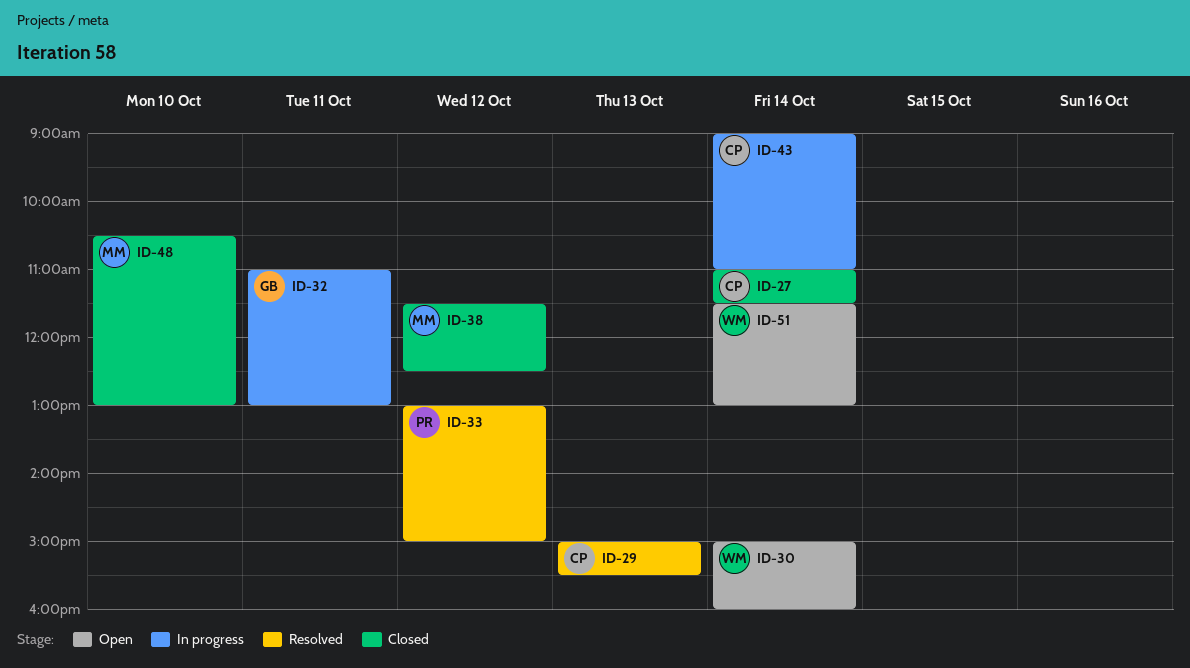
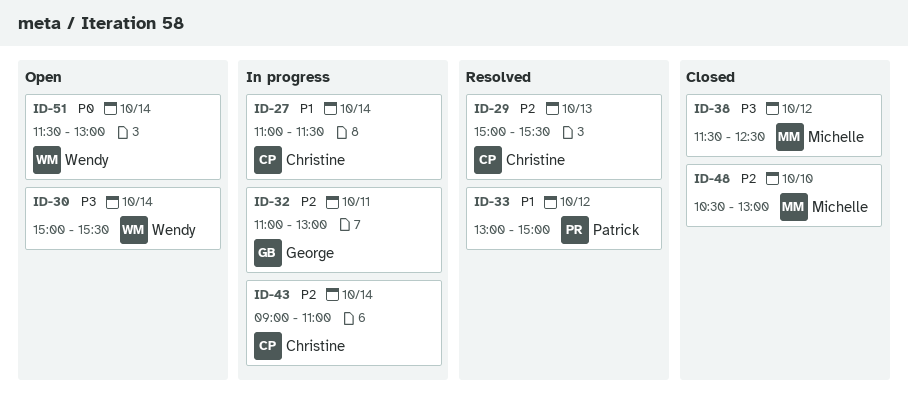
ID-27, status: Closed -> In progress
ID-30, ends: 16:00 -> 15:30

